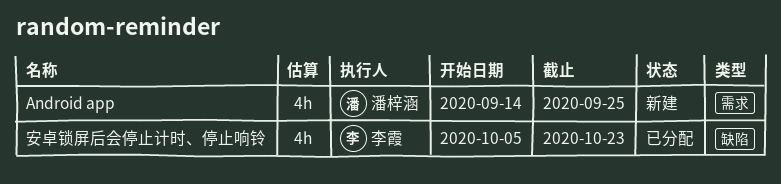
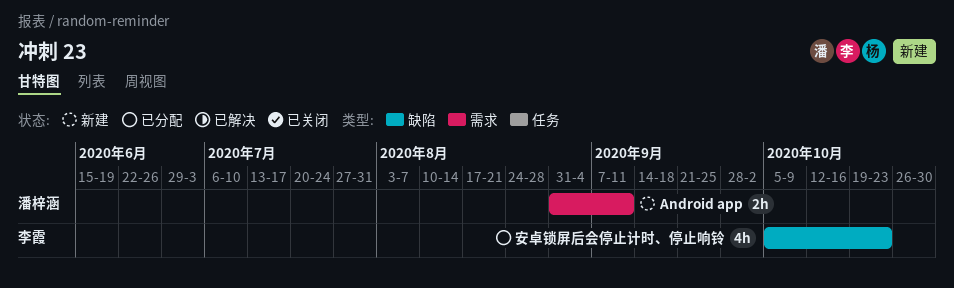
Android app, estimate: 4h -> 2h
Android app, start: Sep 14 -> Aug 31
Android app, due: Sep 25 -> Sep 11

